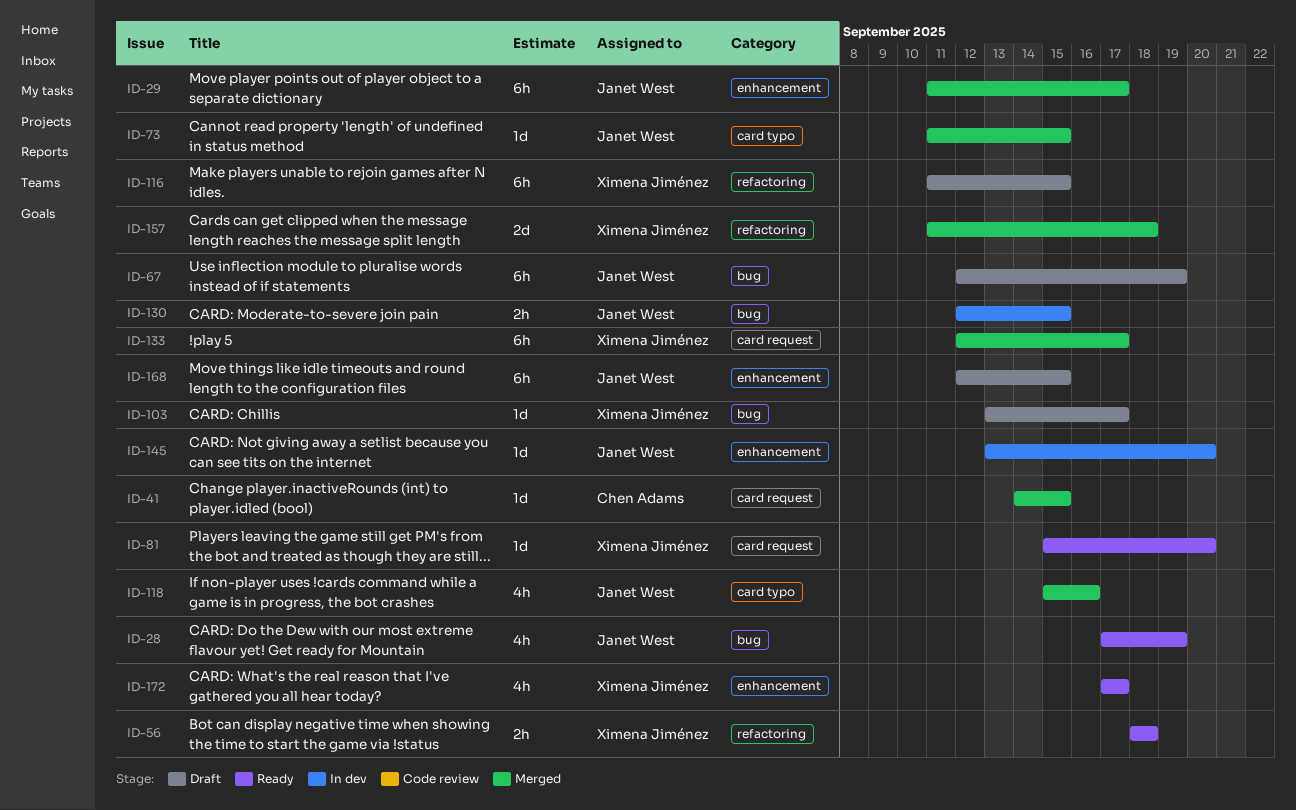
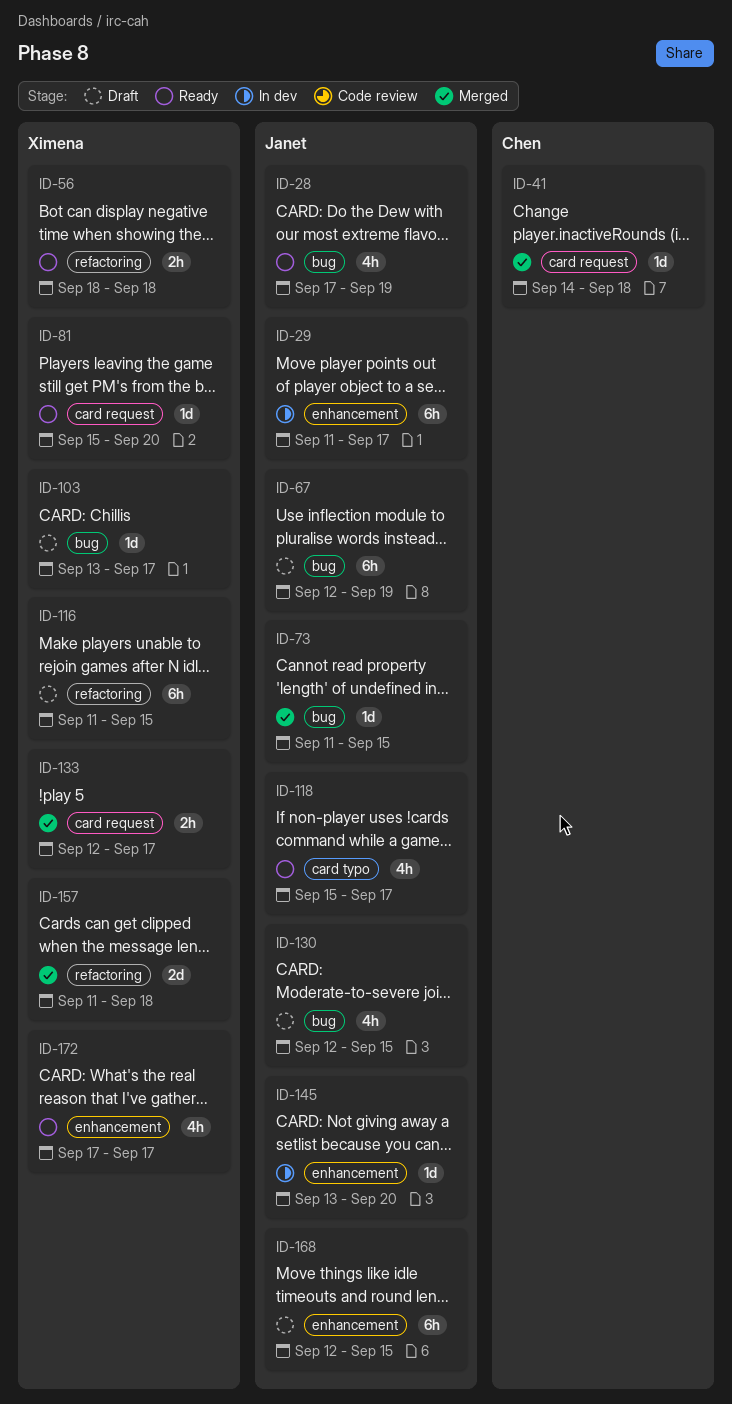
ID-29, status: Merged -> In dev
ID-41, due: Sep 15 -> Sep 18
ID-73, label: card typo -> bug
ID-118, status: Merged -> Ready
ID-118, due: Sep 16 -> Sep 17
ID-130, status: In dev -> Draft
ID-130, estimate: 2h -> 4h
ID-133, estimate: 6h -> 2h

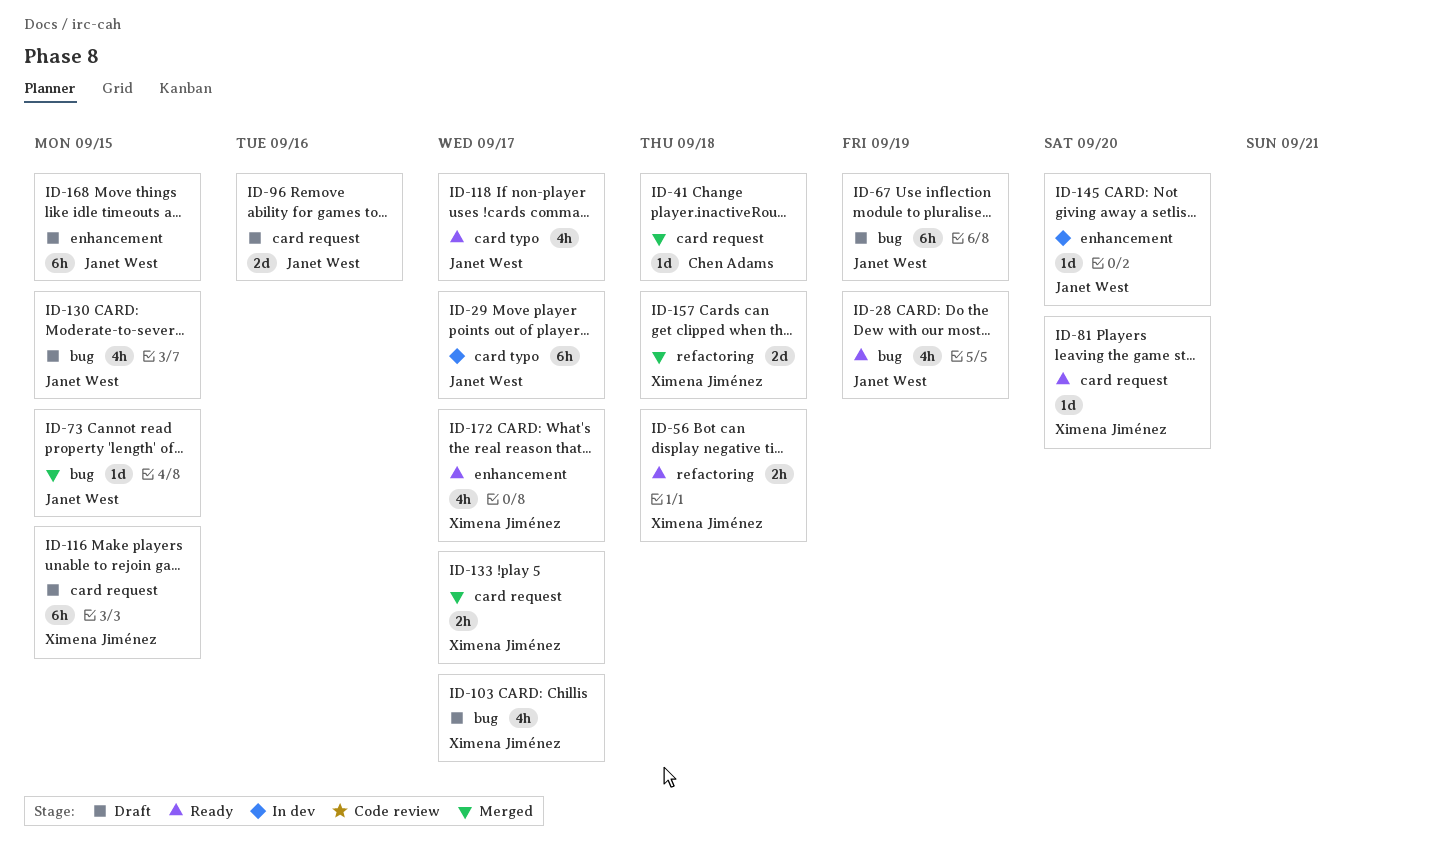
ID-29, label: enhancement -> card typo
ID-96: none -> present
ID-103, estimate: 1d -> 4h
ID-116, label: refactoring -> card request

